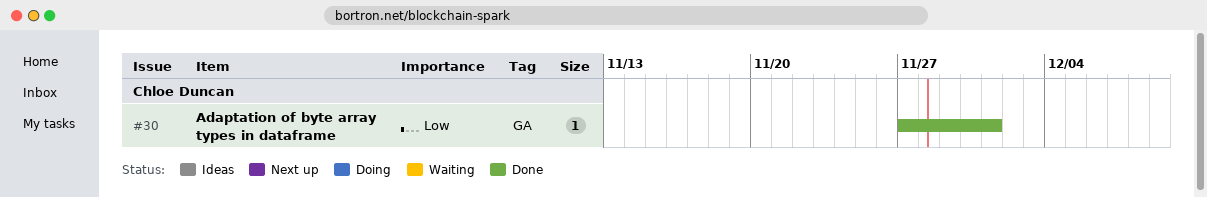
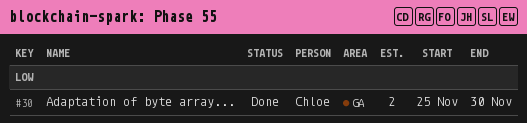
#30, estimate: 1 -> 2
#30, start: Nov 27 -> Nov 25
#30, due: Dec 1 -> Nov 30

